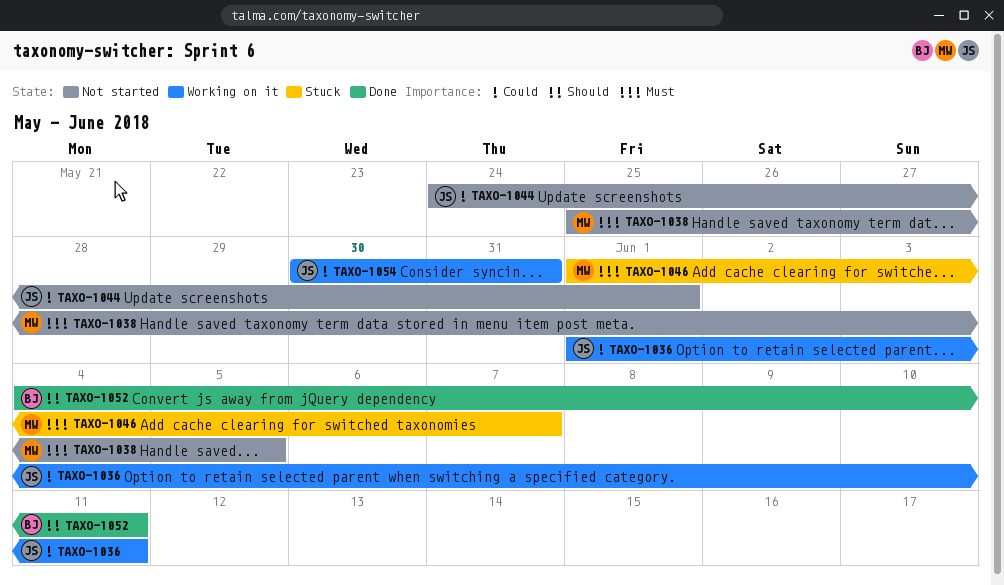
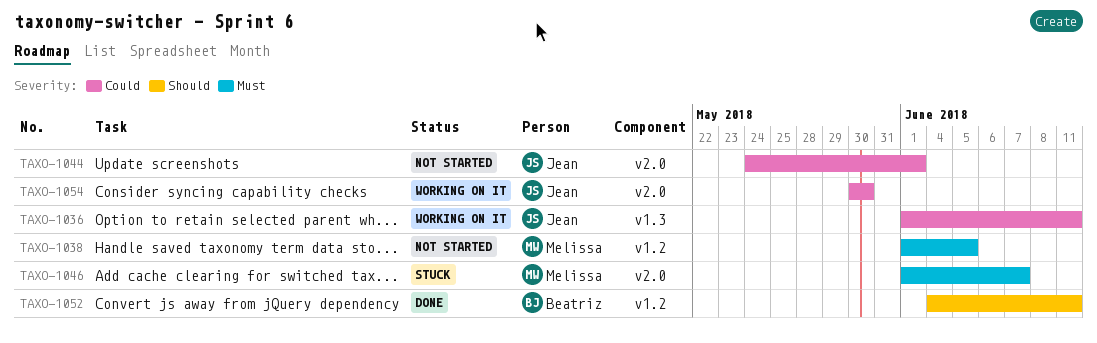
TAXO-1038, start: May 25 -> Jun 1
TAXO-1054, due: May 31 -> May 30

